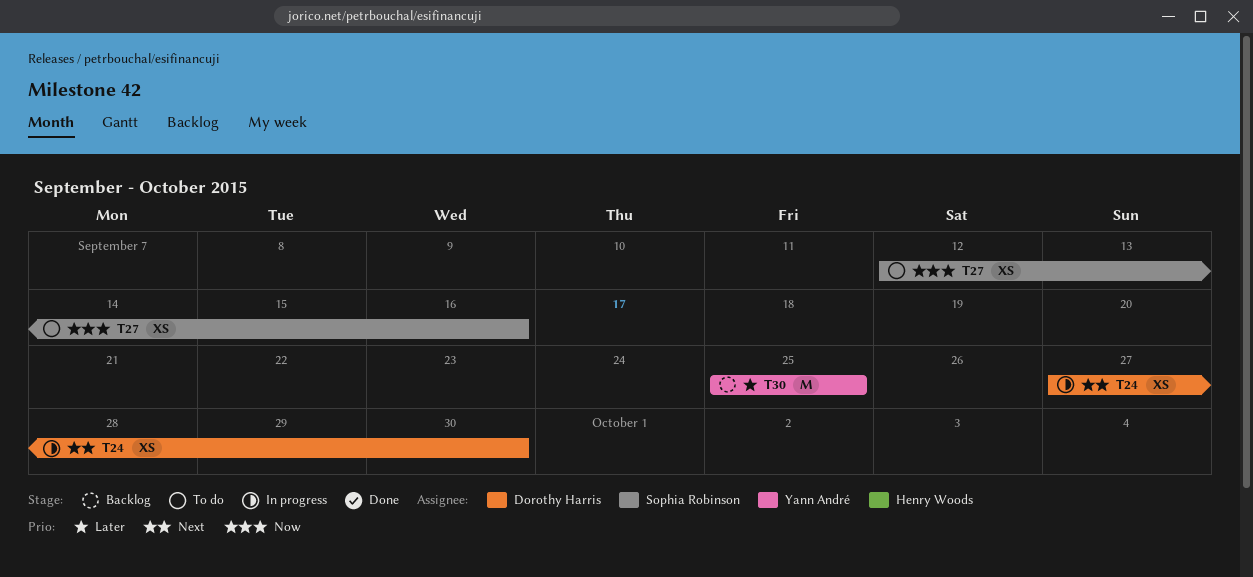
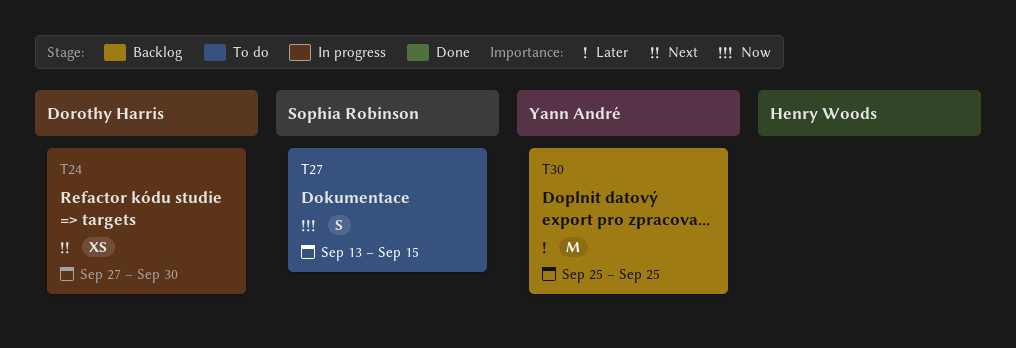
T27, estimate: XS -> S
T27, start: Sep 12 -> Sep 13
T27, due: Sep 16 -> Sep 15

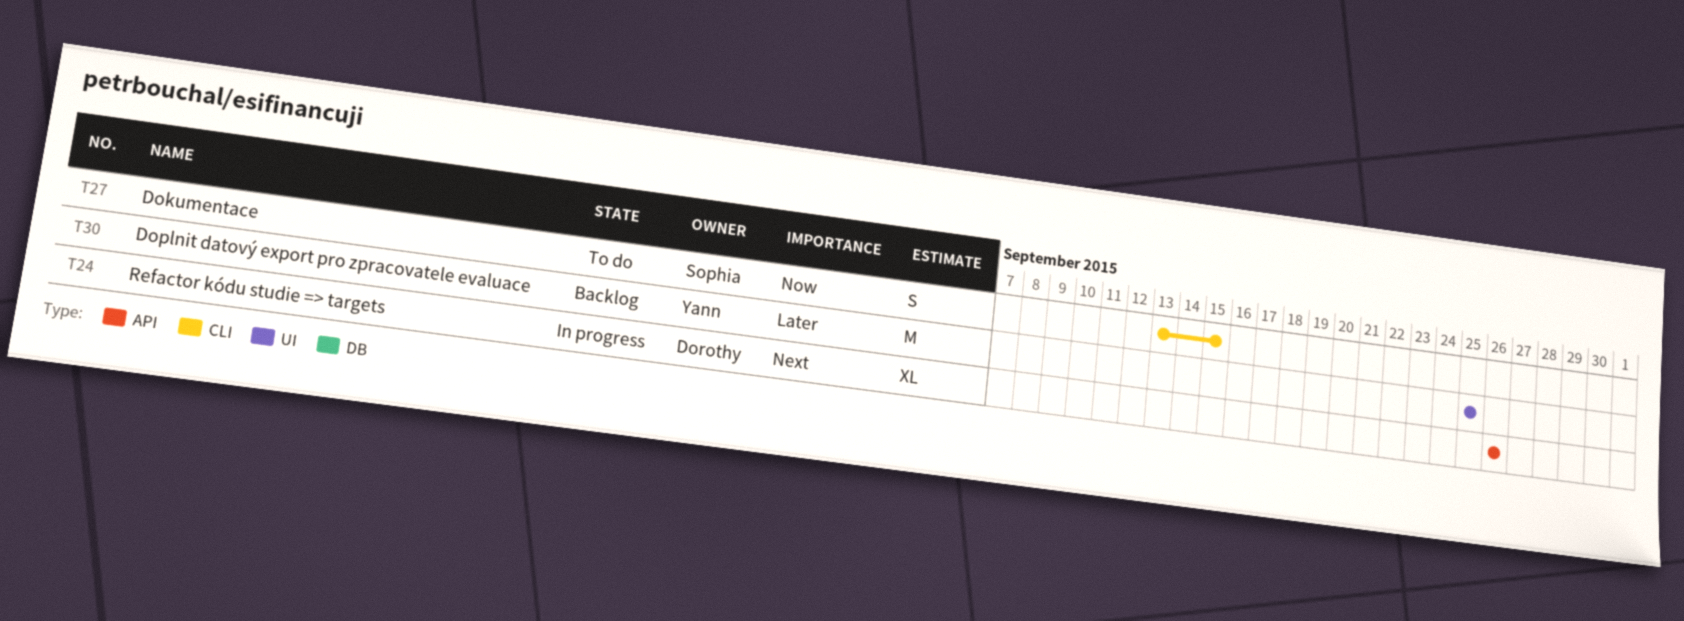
T24, estimate: XS -> XL
T24, start: Sep 27 -> Sep 26
T24, due: Sep 30 -> Sep 26

